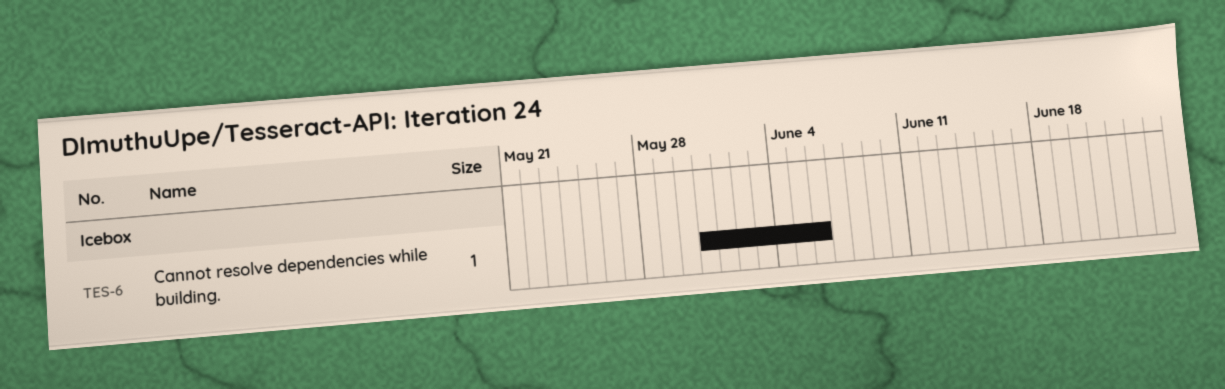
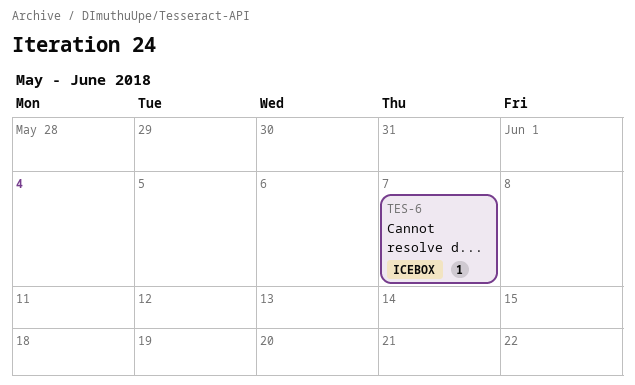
TES-6, due: Jun 6 -> Jun 7

